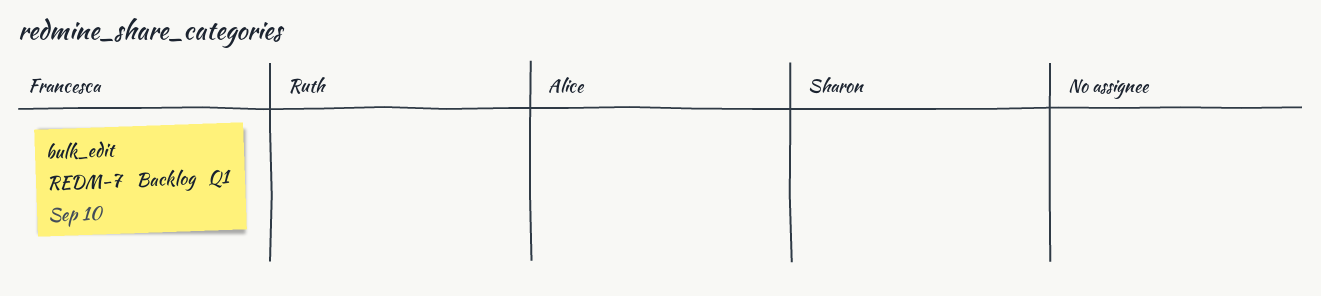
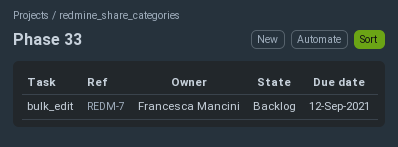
REDM-7, due: Sep 10 -> Sep 12

